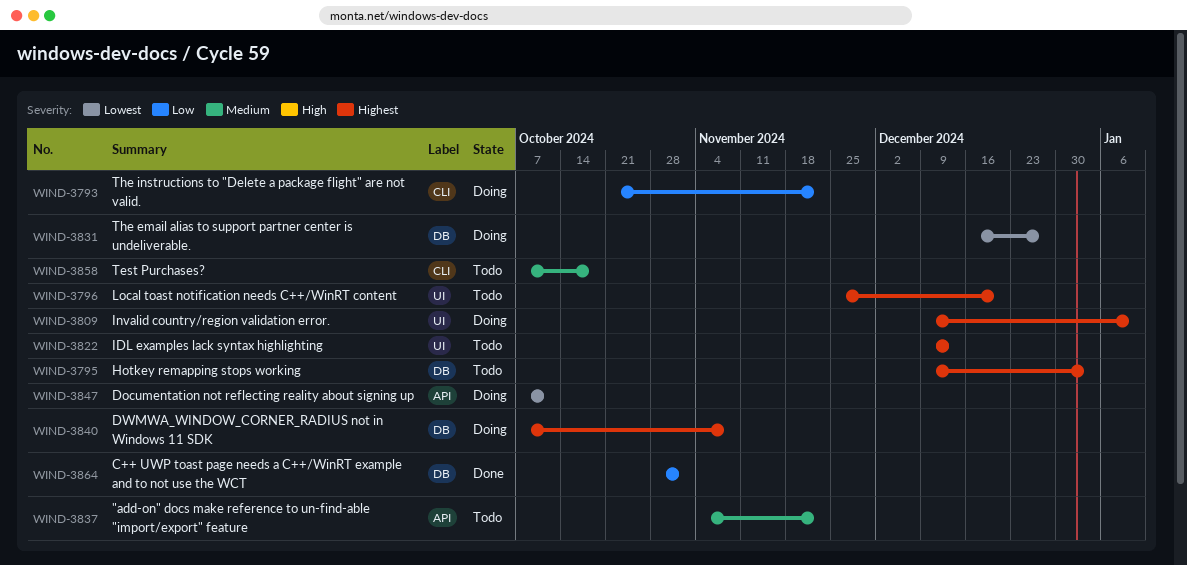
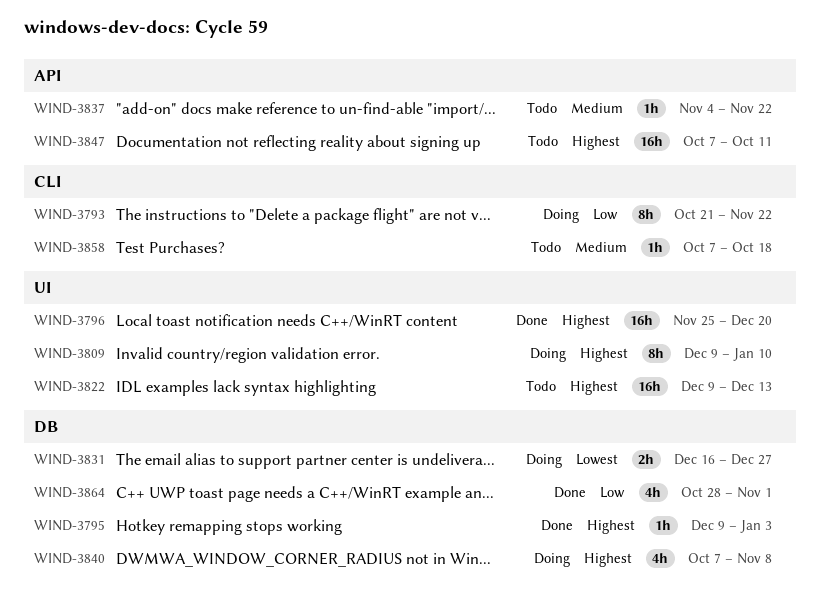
WIND-3795, status: Todo -> Done
WIND-3796, status: Todo -> Done
WIND-3847, status: Doing -> Todo
WIND-3847, priority: Lowest -> Highest

